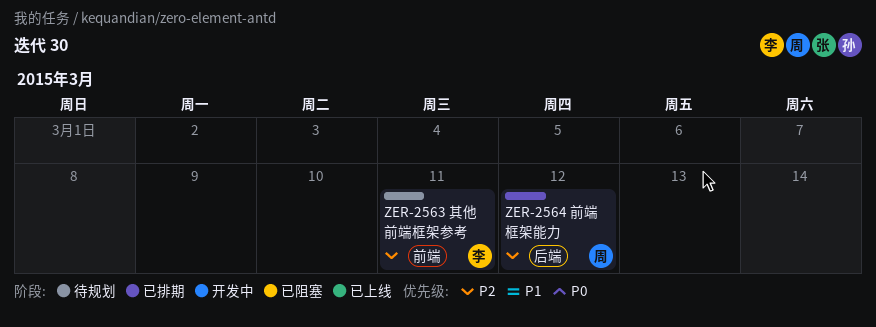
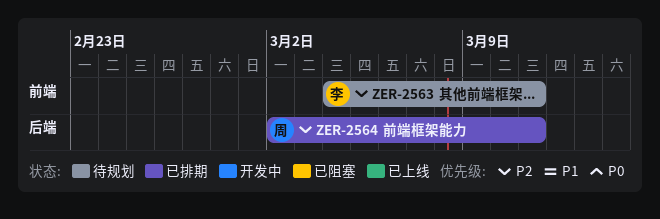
ZER-2564, due: Mar 12 -> Mar 11

